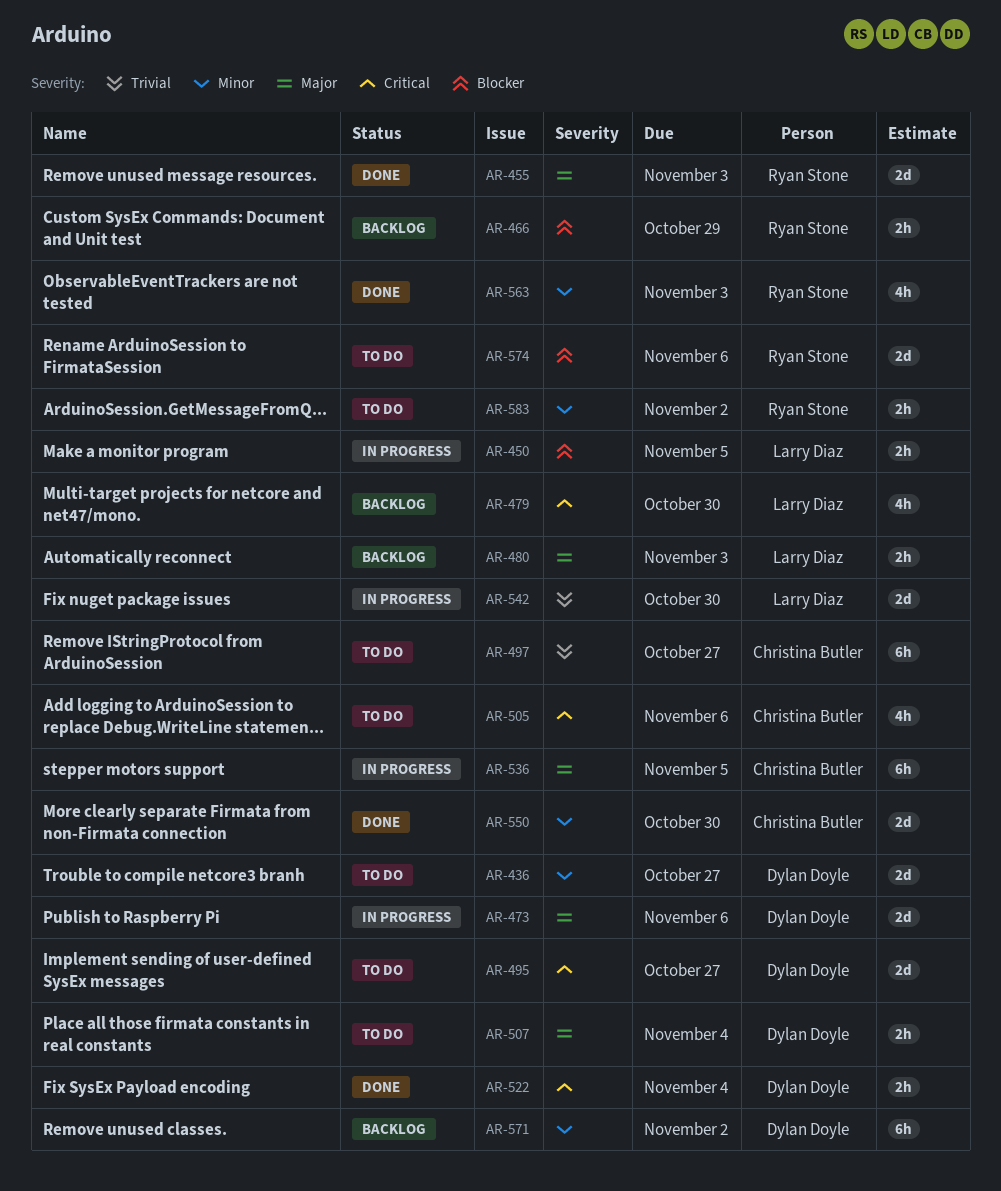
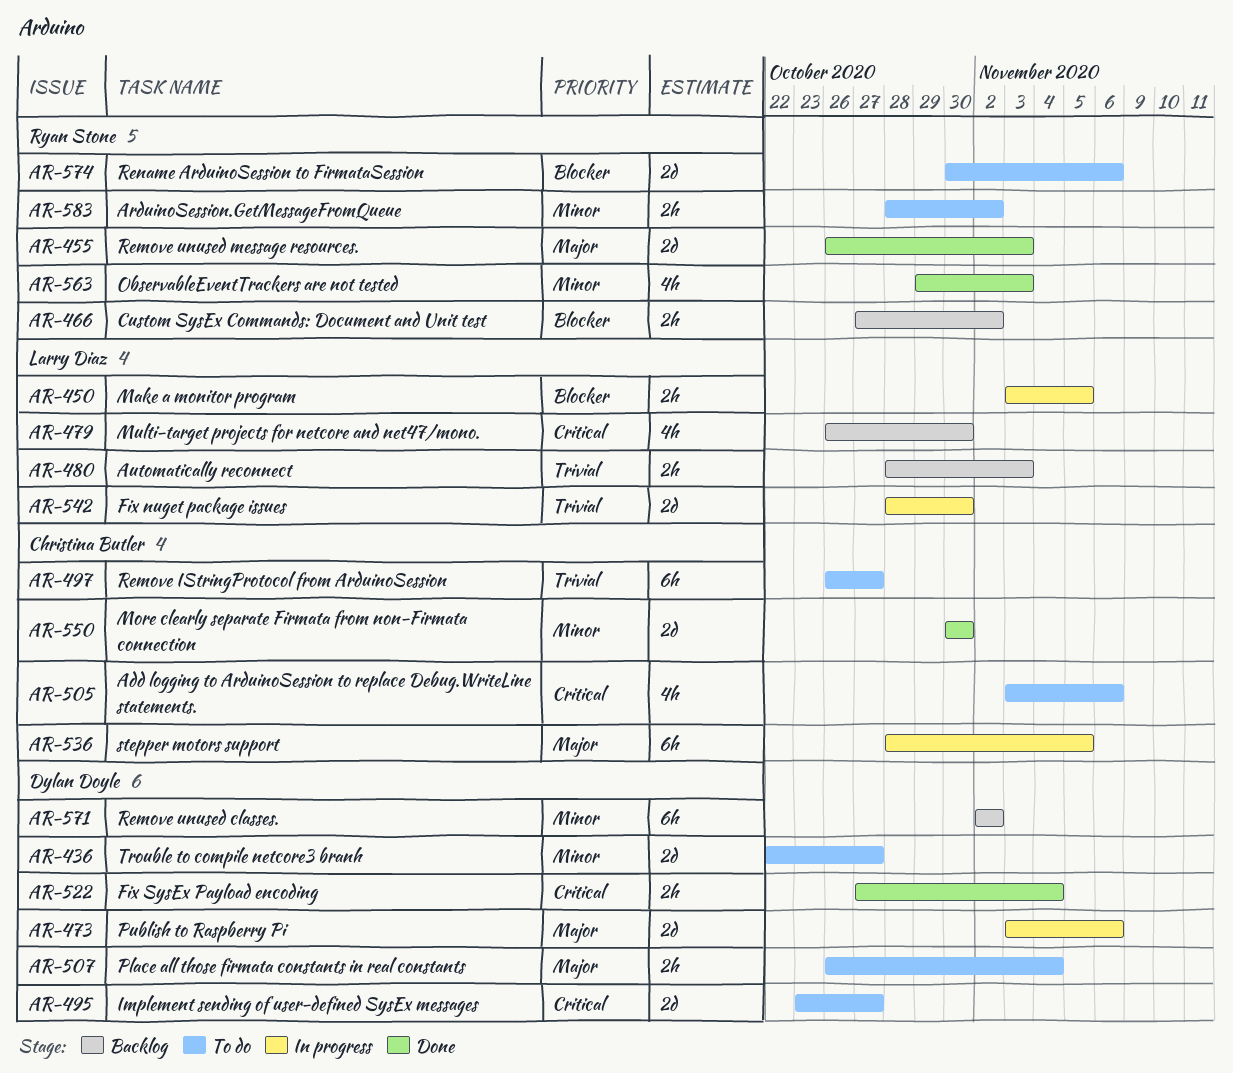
AR-466, due: Oct 29 -> Nov 2
AR-480, priority: Major -> Trivial

